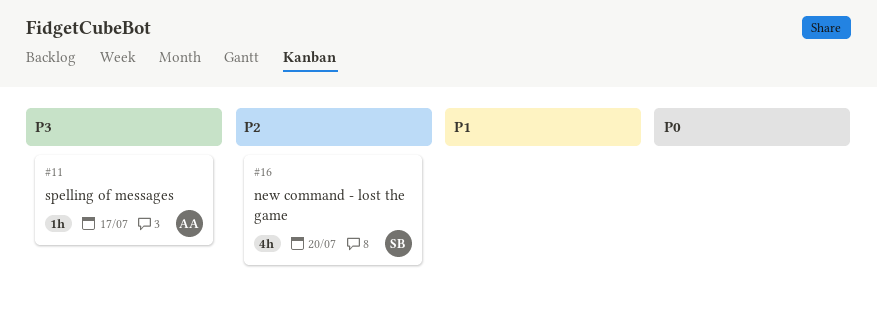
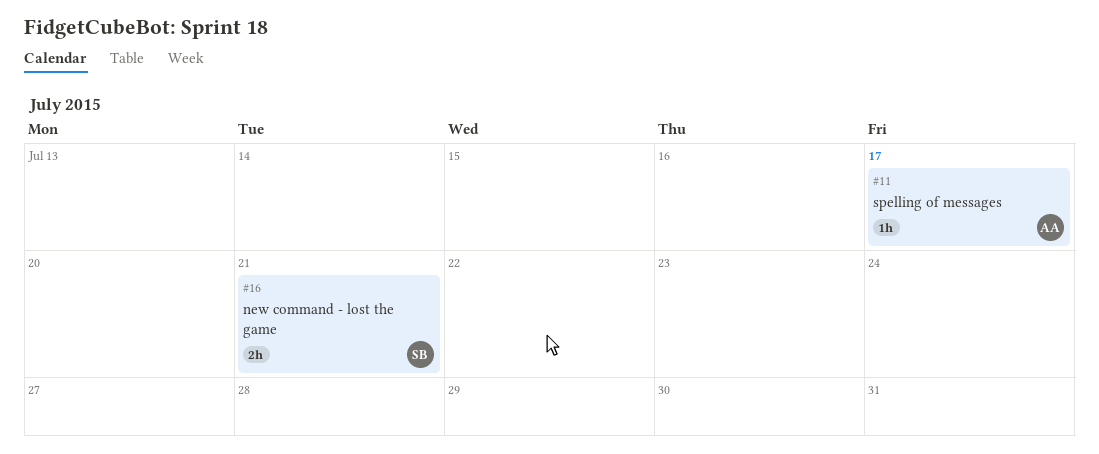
#16, estimate: 4h -> 2h
#16, due: Jul 20 -> Jul 21

